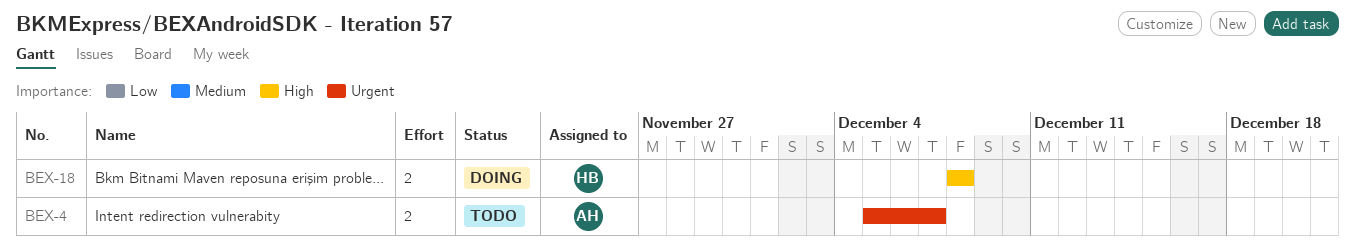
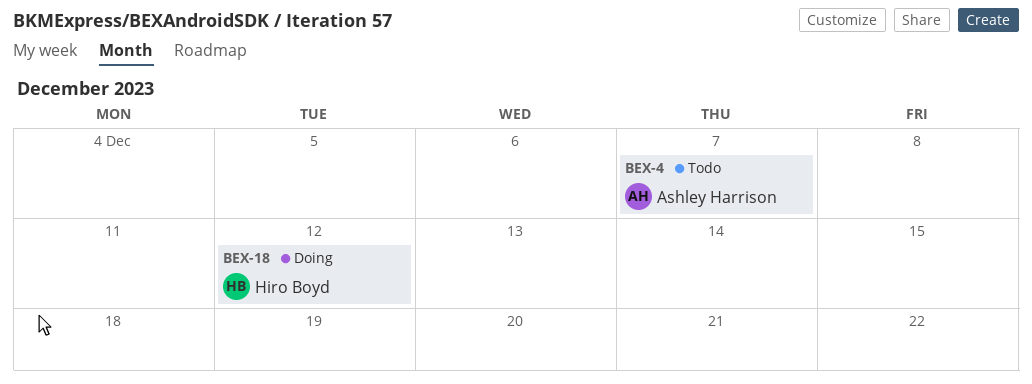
BEX-18, due: Dec 8 -> Dec 12

